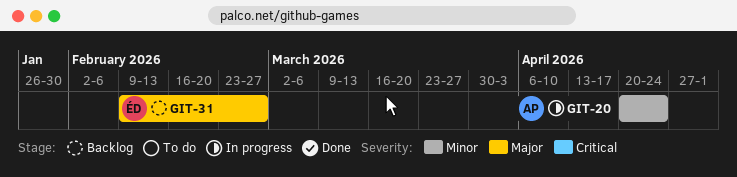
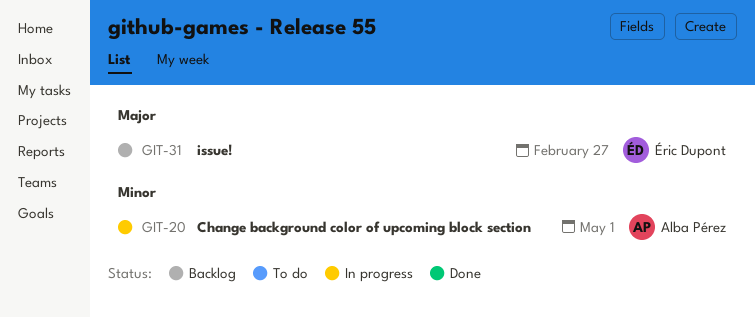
GIT-20, due: Apr 24 -> May 1

